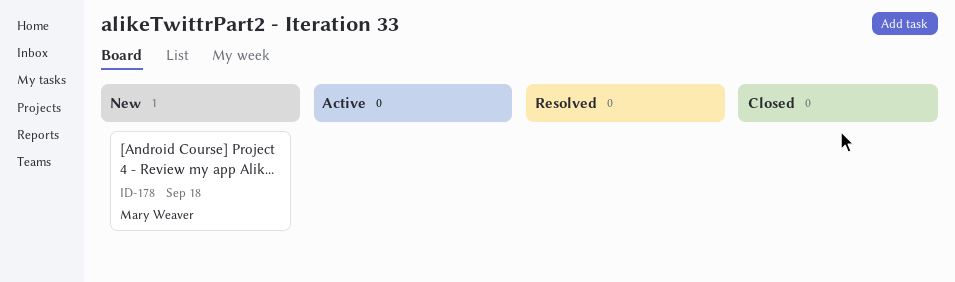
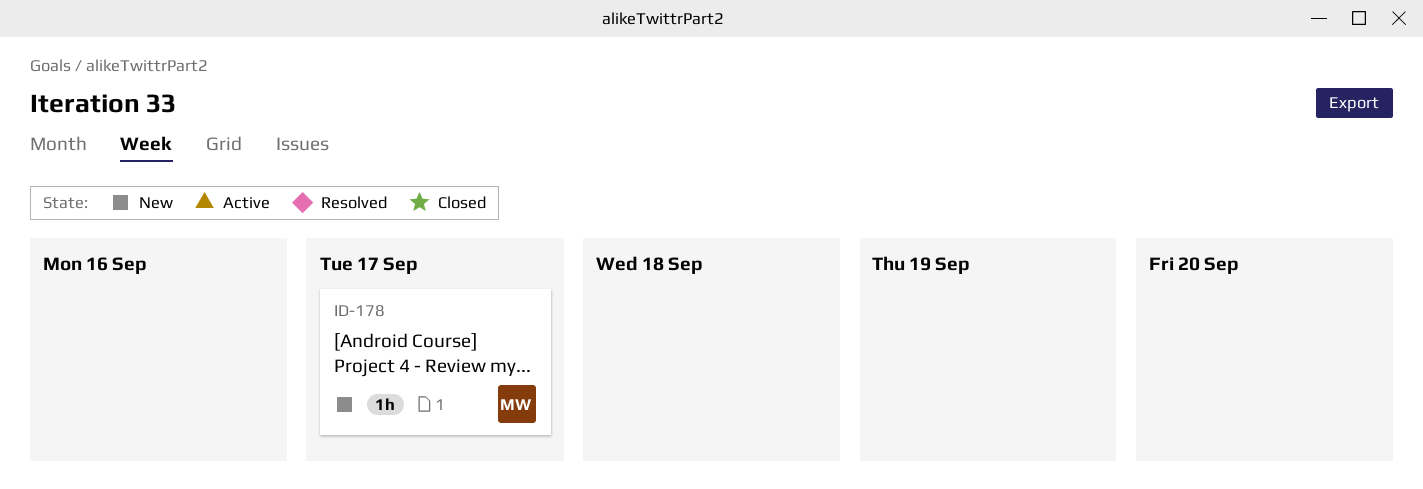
ID-178, due: Sep 18 -> Sep 17

